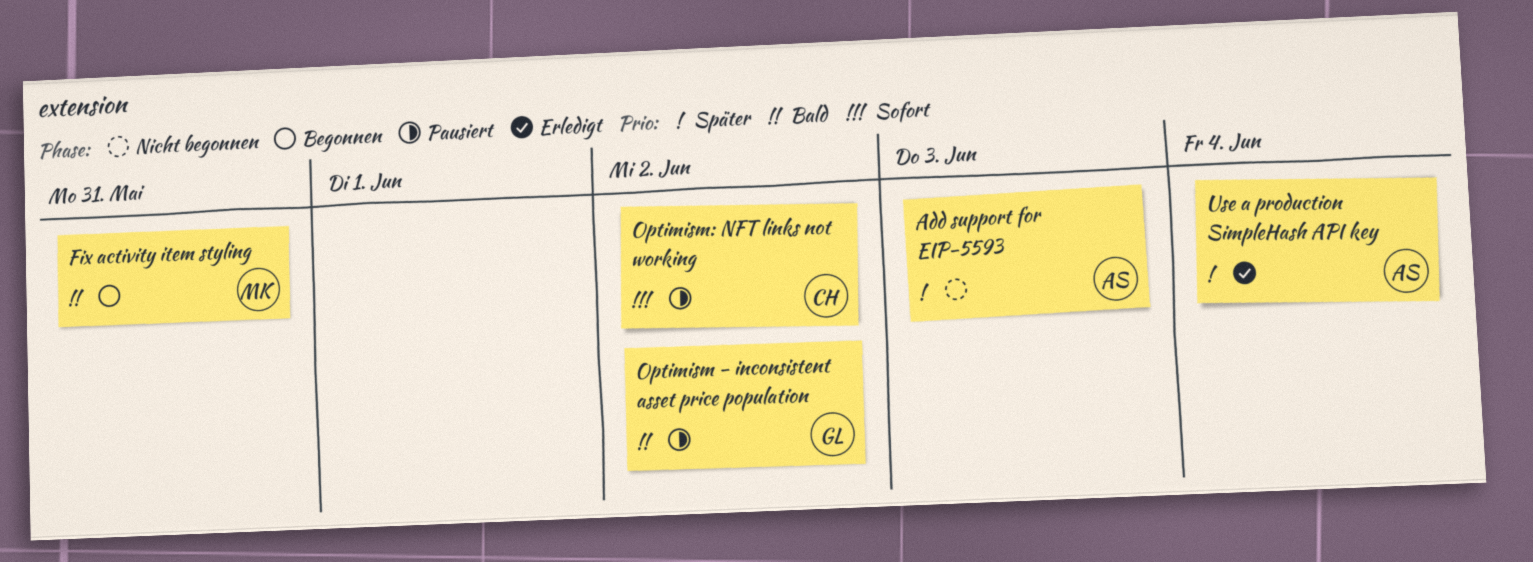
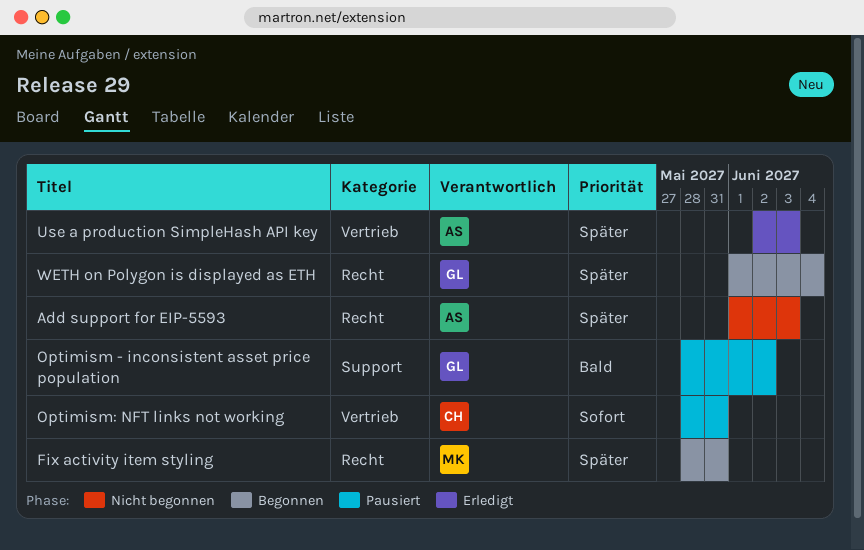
Fix activity item styling, priority: Bald -> Später
Optimism: NFT links not working, due: Jun 2 -> May 31
Use a production SimpleHash API key, due: Jun 4 -> Jun 3
WETH on Polygon is displayed as ETH: none -> present

